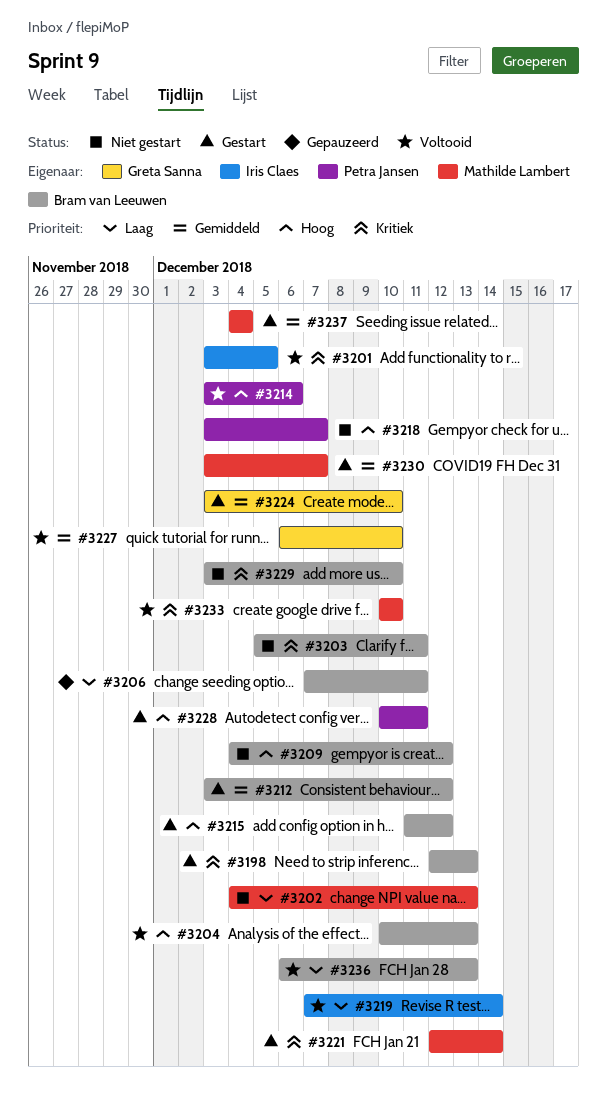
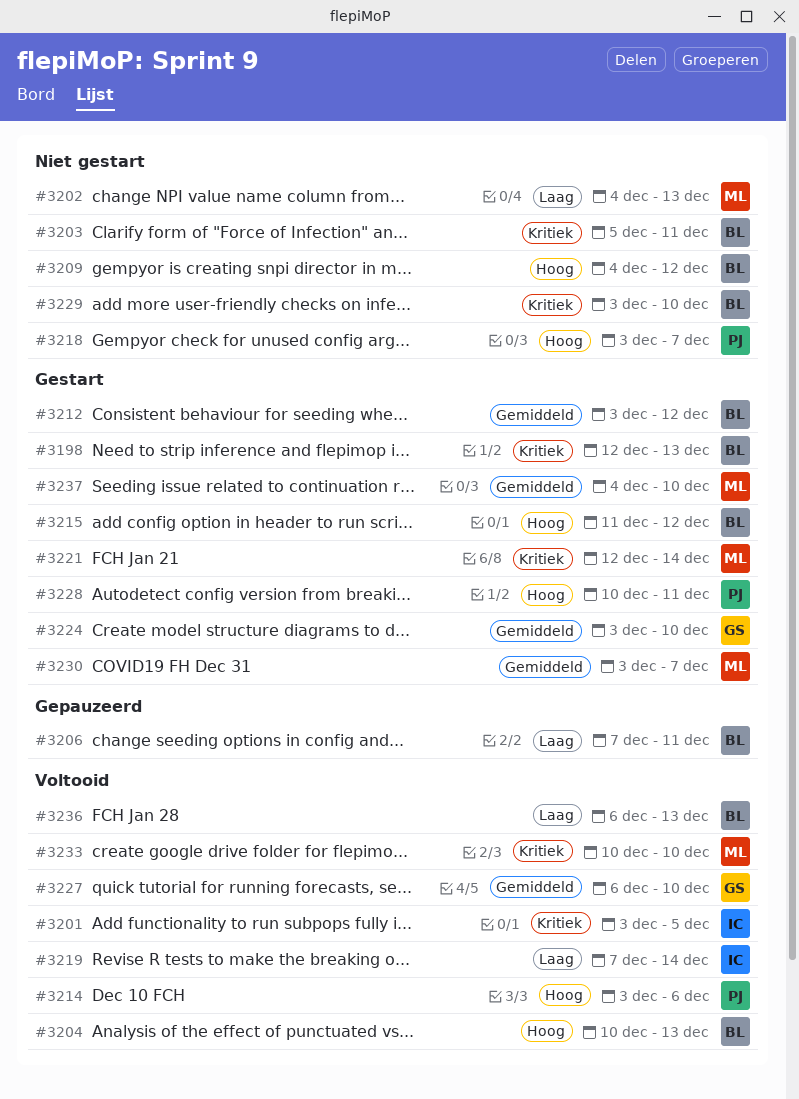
#3237, due: Dec 4 -> Dec 10

